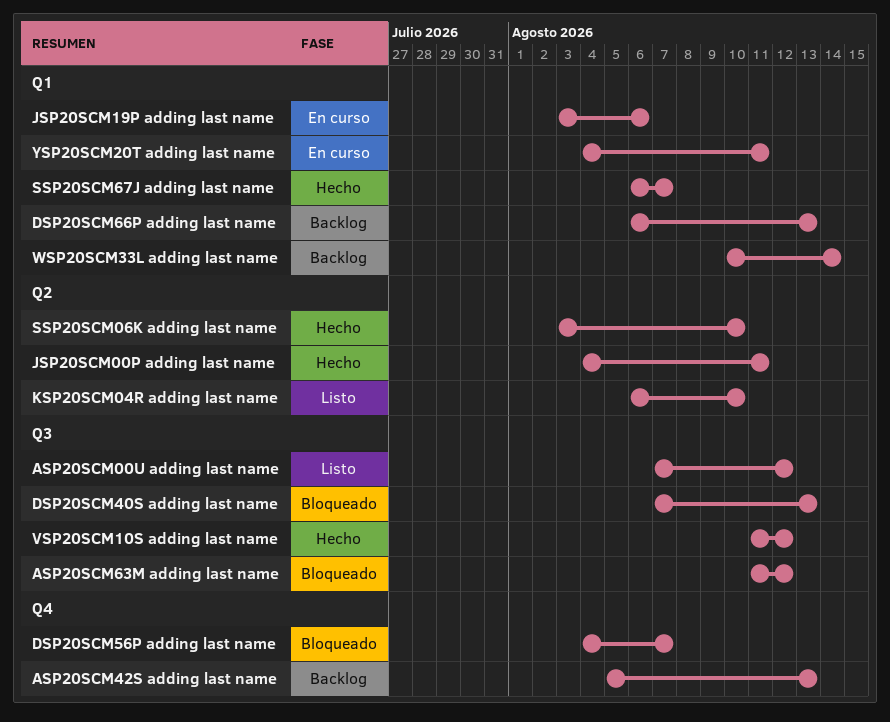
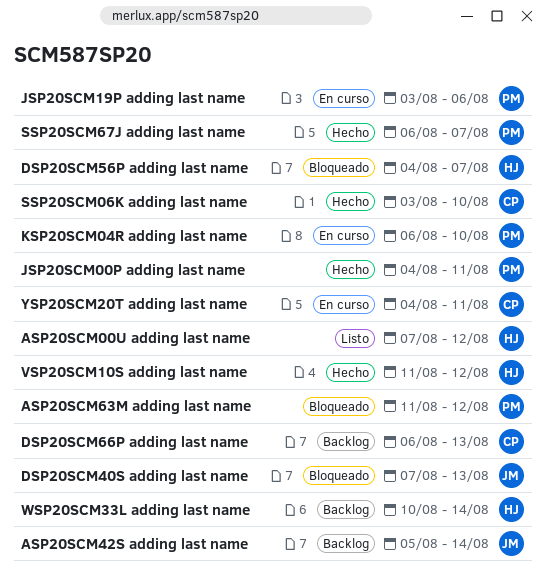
ASP20SCM42S adding last name, due: Aug 13 -> Aug 14
KSP20SCM04R adding last name, status: Listo -> En curso

